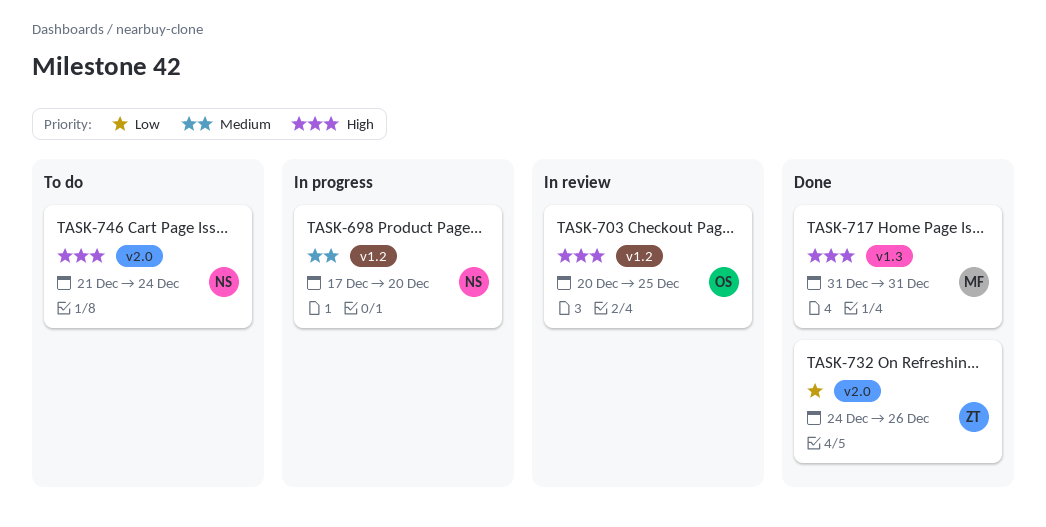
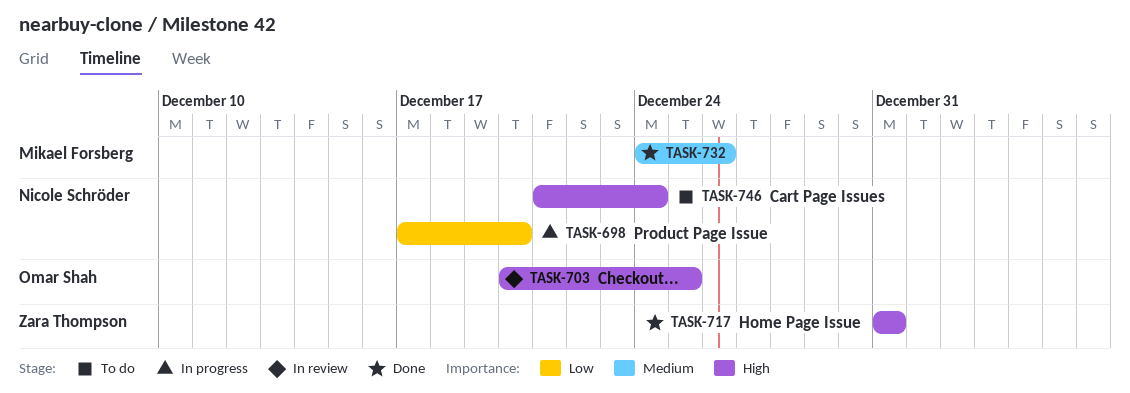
TASK-698, priority: Medium -> Low
TASK-717, owner: Mikael Forsberg -> Zara Thompson
TASK-732, owner: Zara Thompson -> Mikael Forsberg
TASK-732, priority: Low -> Medium

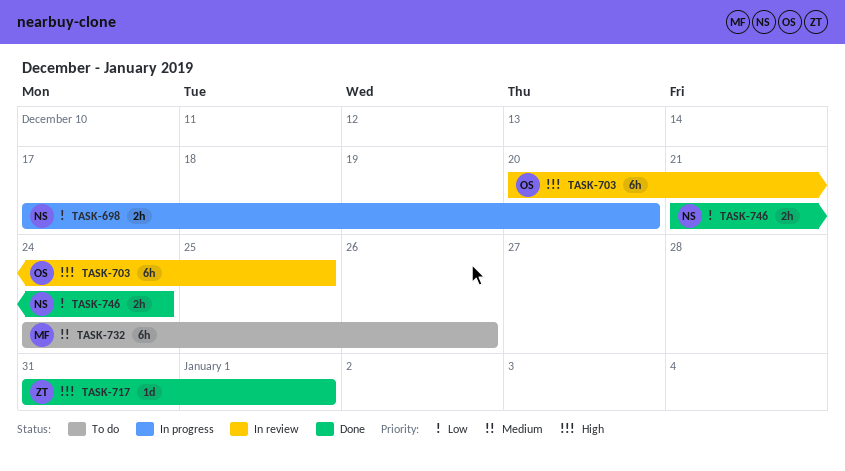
TASK-717, due: Dec 31 -> Jan 1
TASK-732, status: Done -> To do
TASK-746, status: To do -> Done
TASK-746, priority: High -> Low

